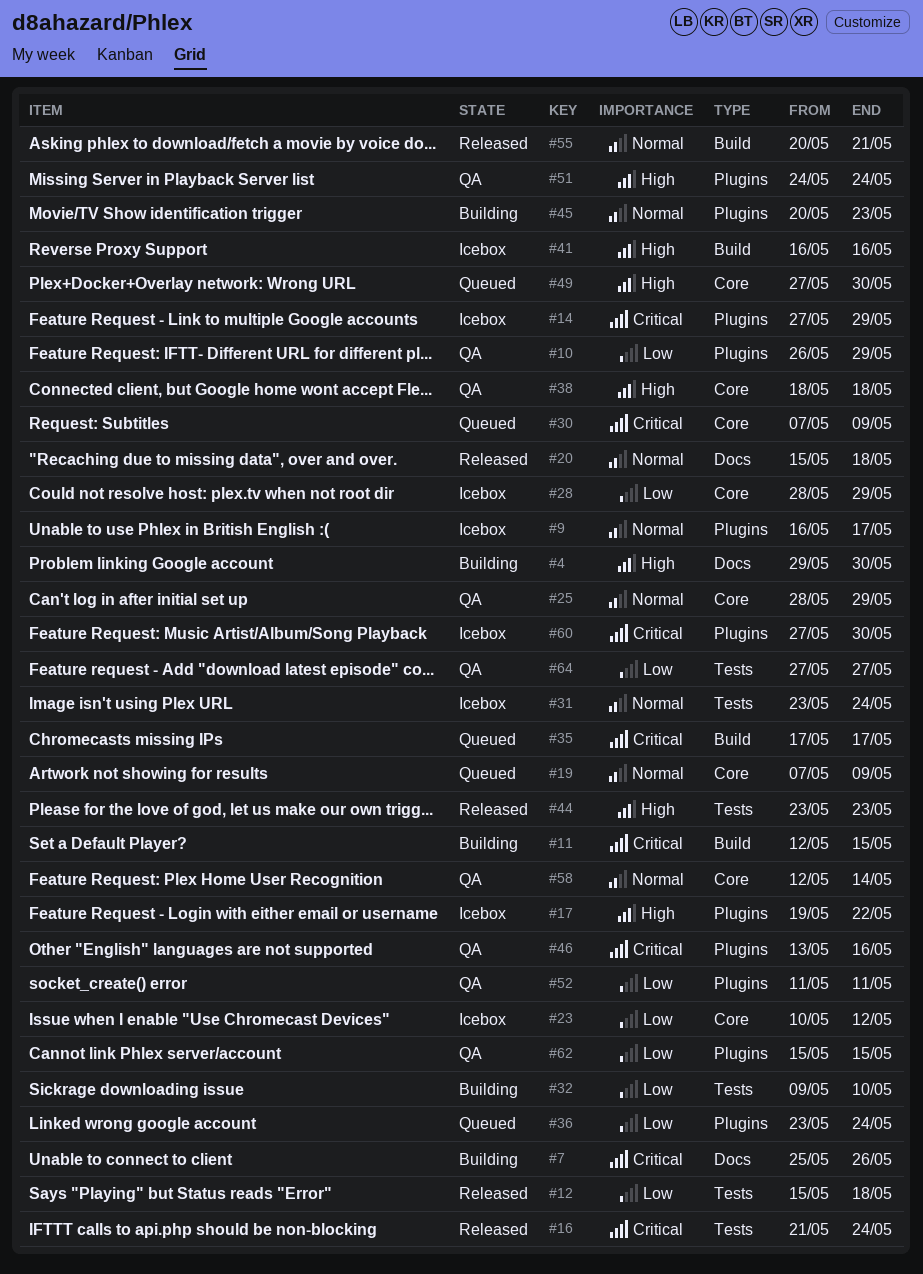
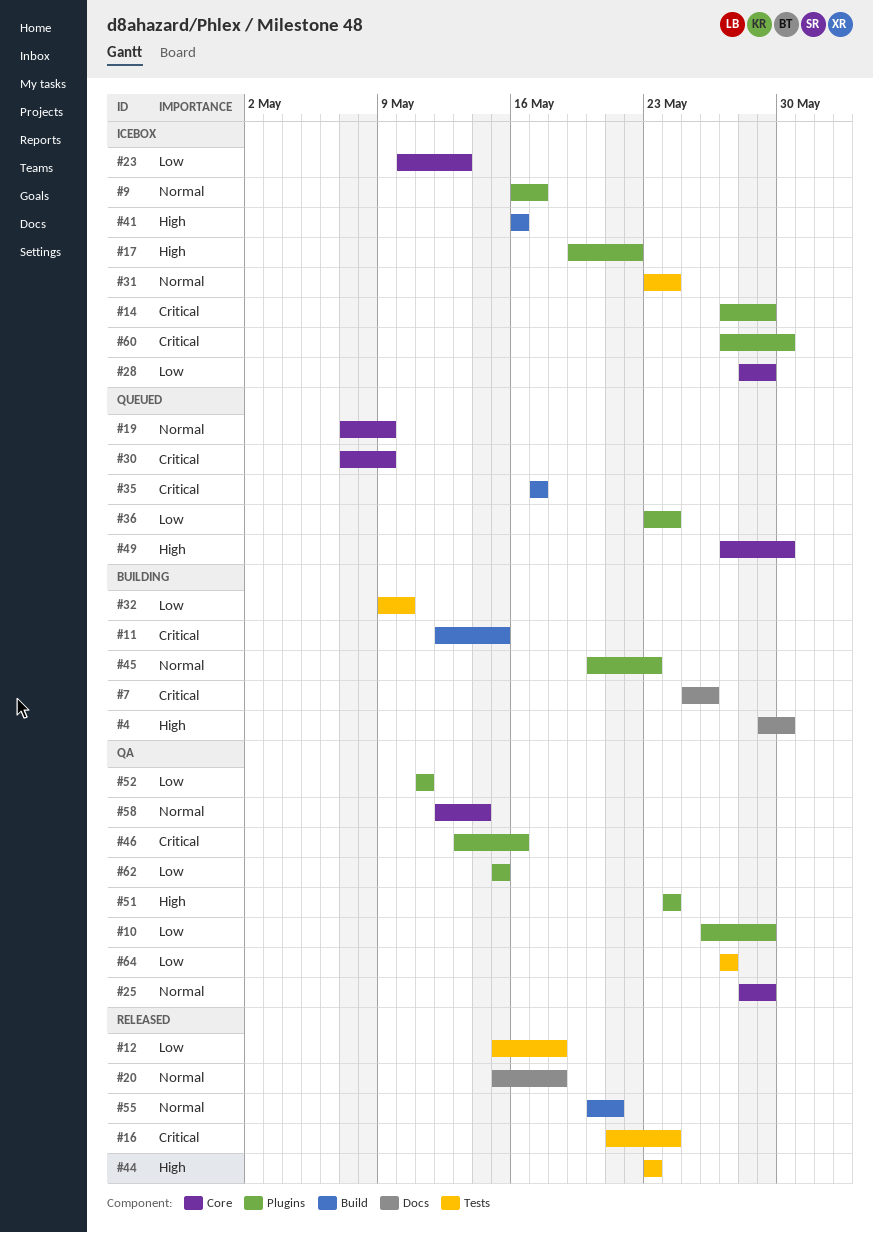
#23, due: May 12 -> May 13
#38: present -> none

